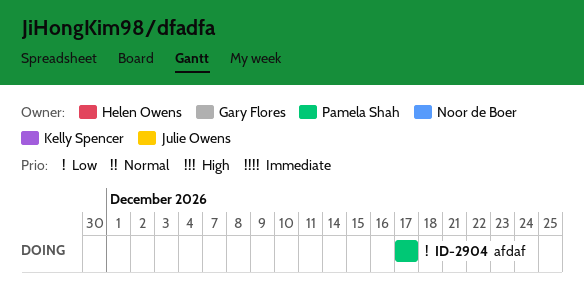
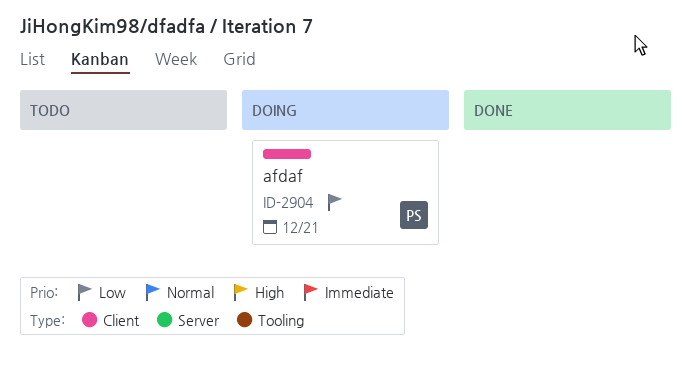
ID-2904, due: Dec 17 -> Dec 21

